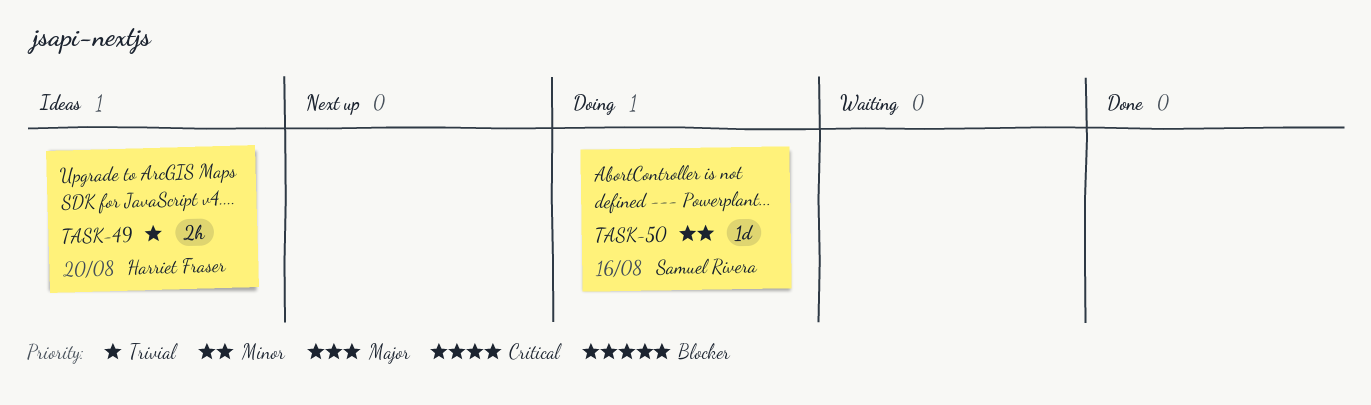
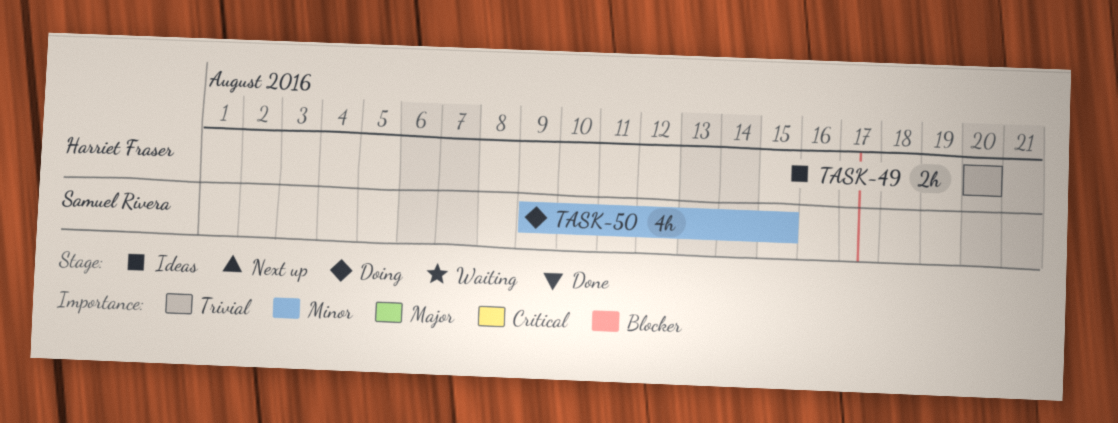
TASK-50, estimate: 1d -> 4h
TASK-50, due: Aug 16 -> Aug 15

